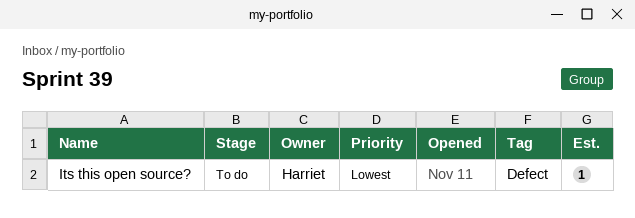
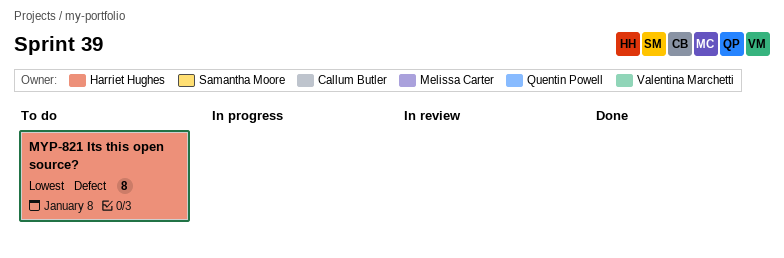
Its this open source?, estimate: 1 -> 8

